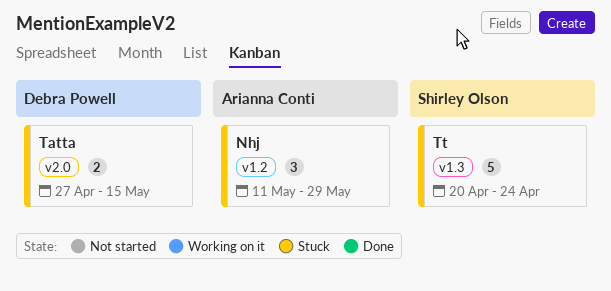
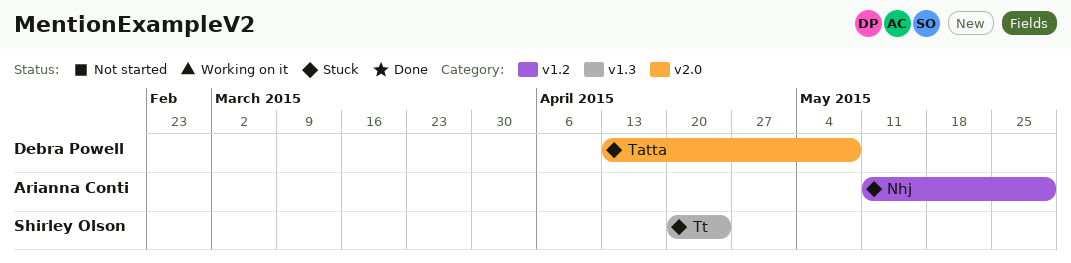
Tatta, start: Apr 27 -> Apr 13
Tatta, due: May 15 -> May 8

